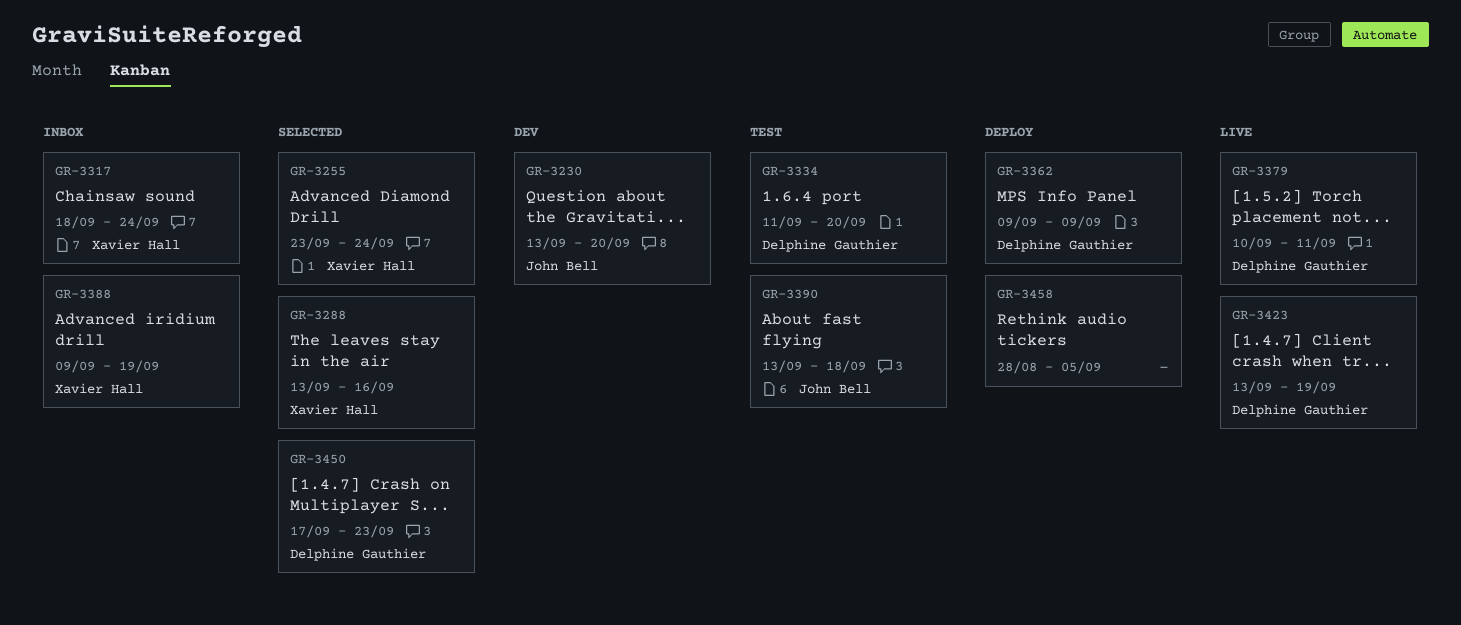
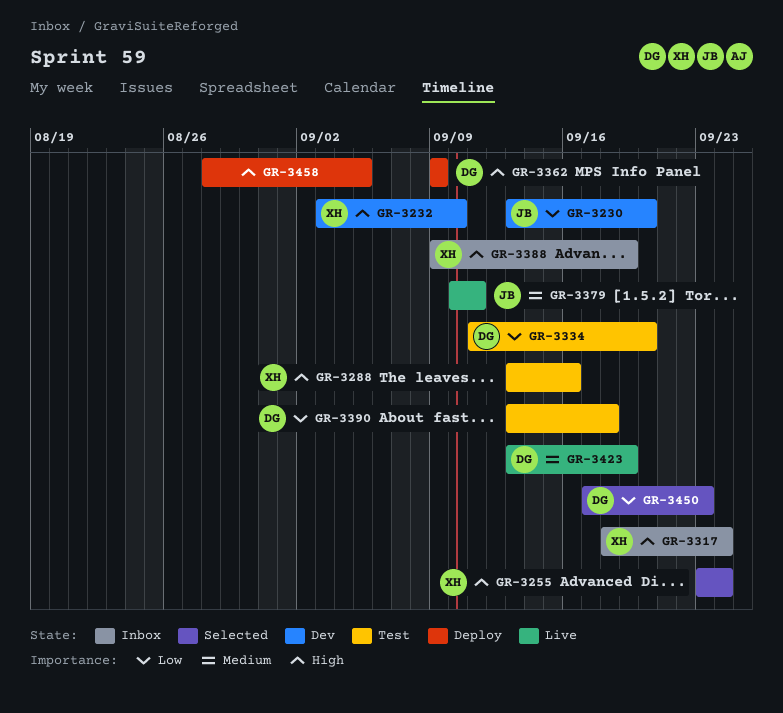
GR-3232: none -> present
GR-3288, status: Selected -> Test
GR-3379, owner: Delphine Gauthier -> John Bell
GR-3390, owner: John Bell -> Delphine Gauthier

